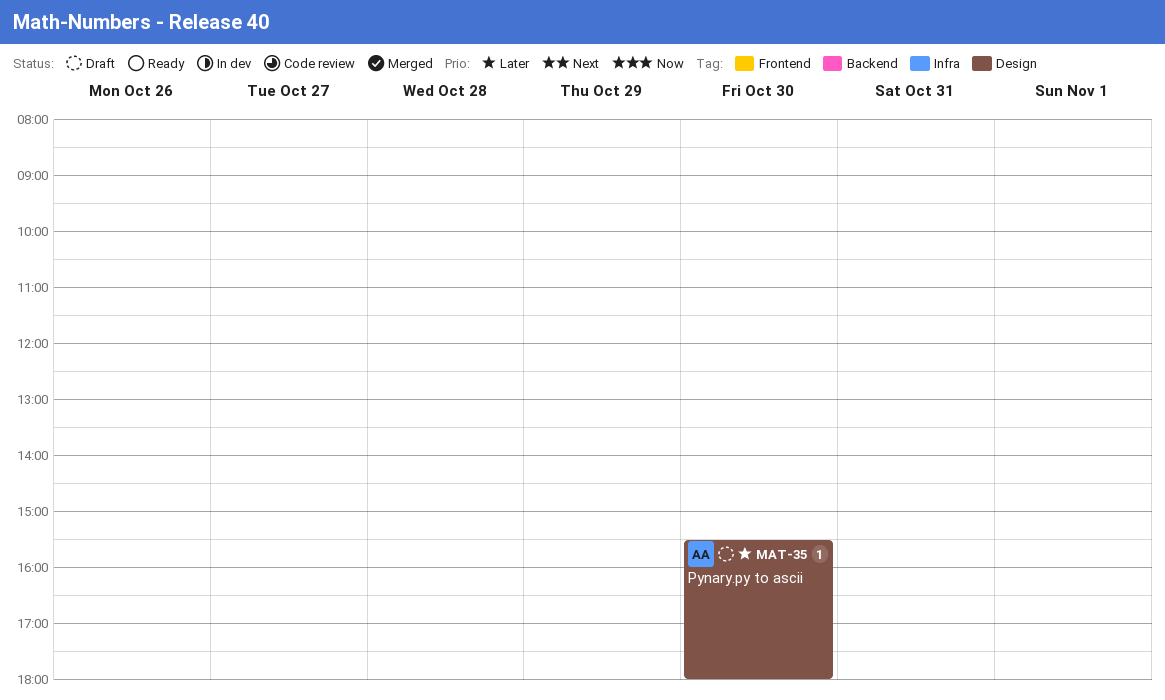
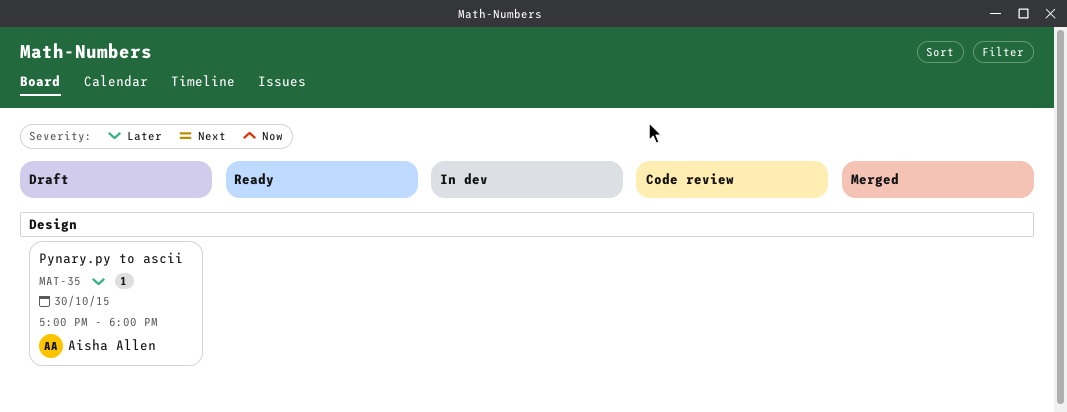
MAT-35, begins: 15:30 -> 17:00

